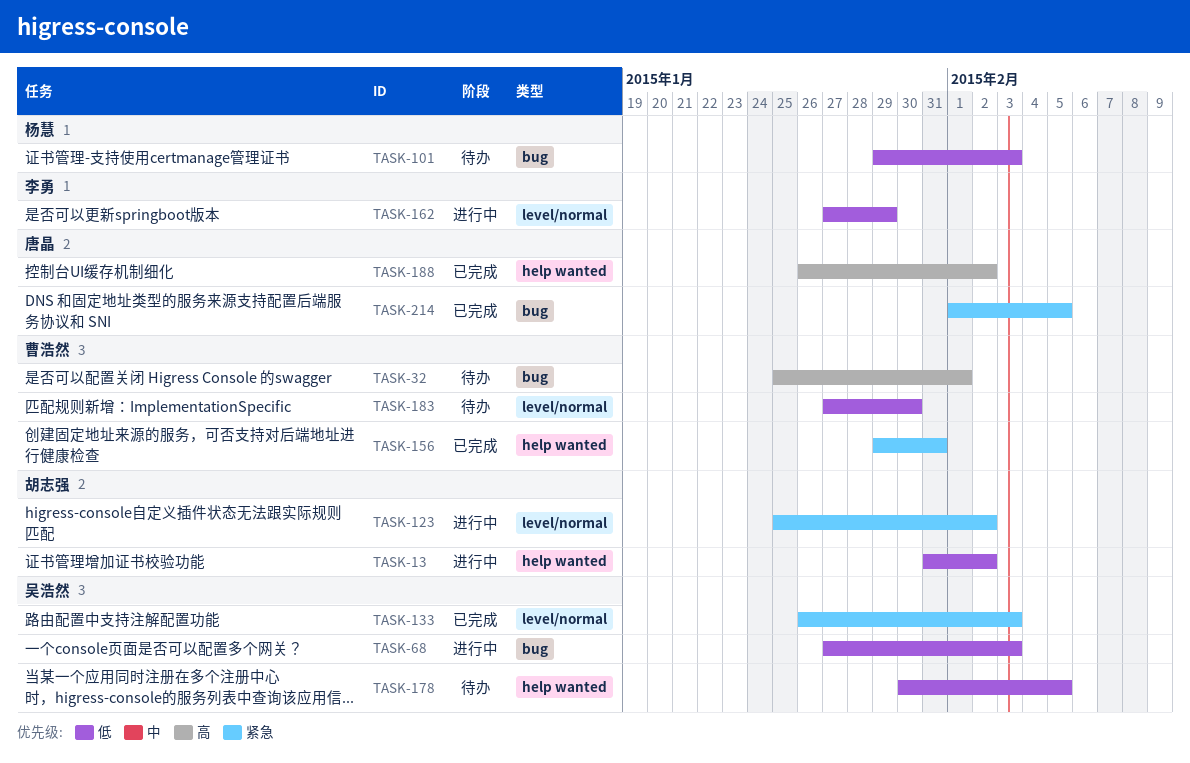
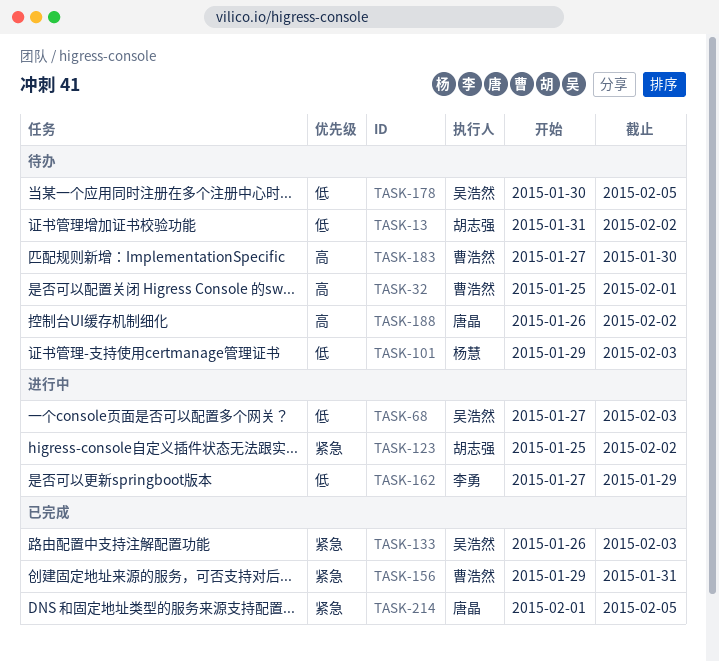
TASK-13, status: 进行中 -> 待办
TASK-183, priority: 低 -> 高
TASK-188, status: 已完成 -> 待办

